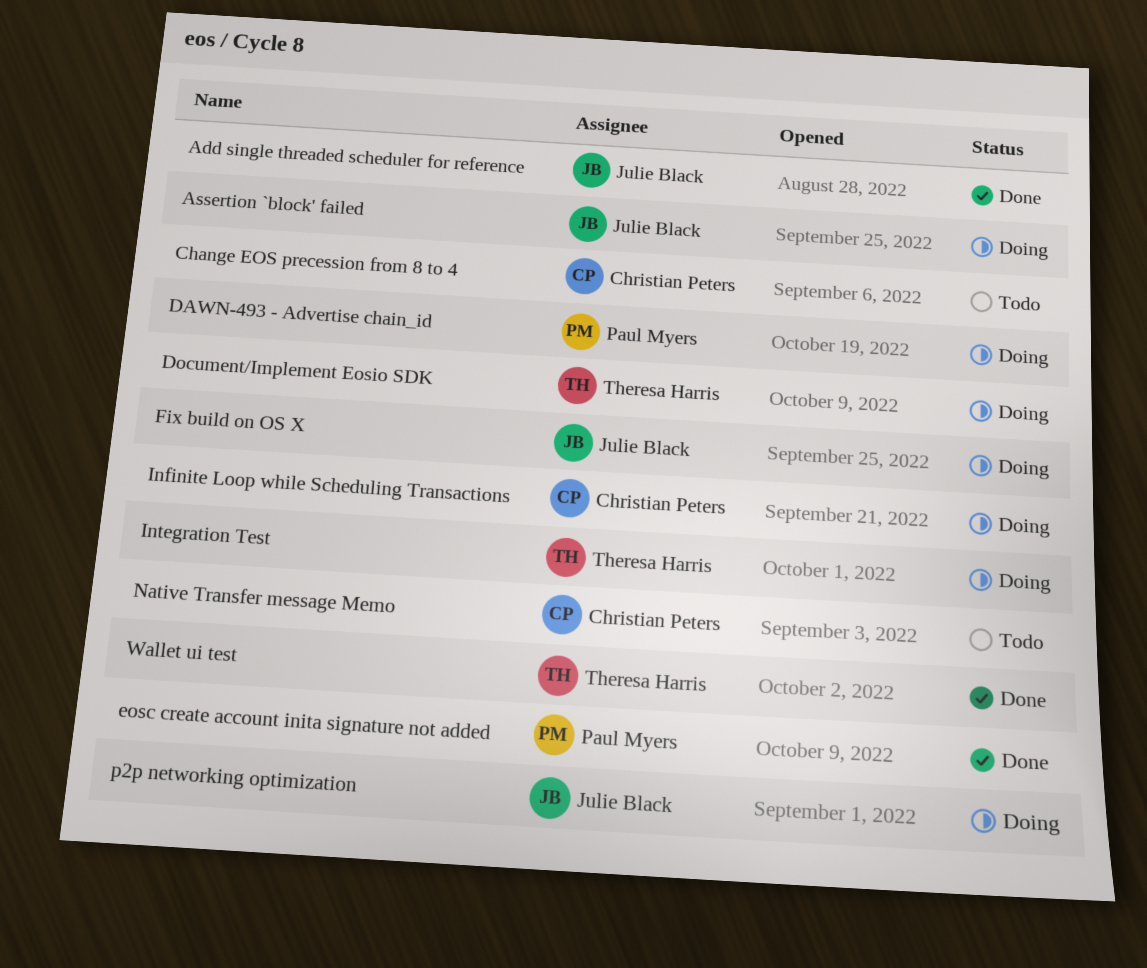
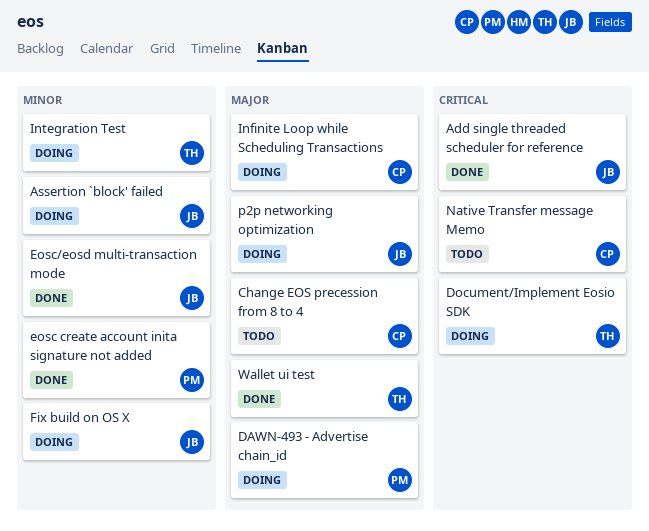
Eosc/eosd multi-transaction mode: none -> present

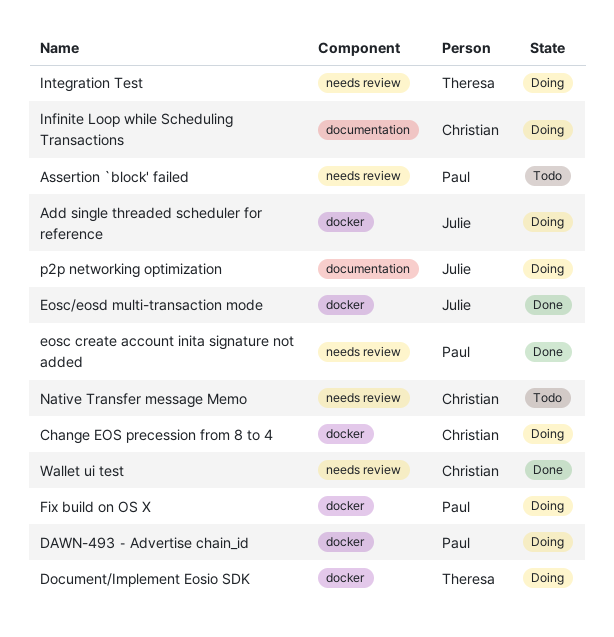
Add single threaded scheduler for reference, status: Done -> Doing
Assertion `block' failed, status: Doing -> Todo
Assertion `block' failed, owner: Julie -> Paul
Change EOS precession from 8 to 4, status: Todo -> Doing
Fix build on OS X, owner: Julie -> Paul
Wallet ui test, owner: Theresa -> Christian

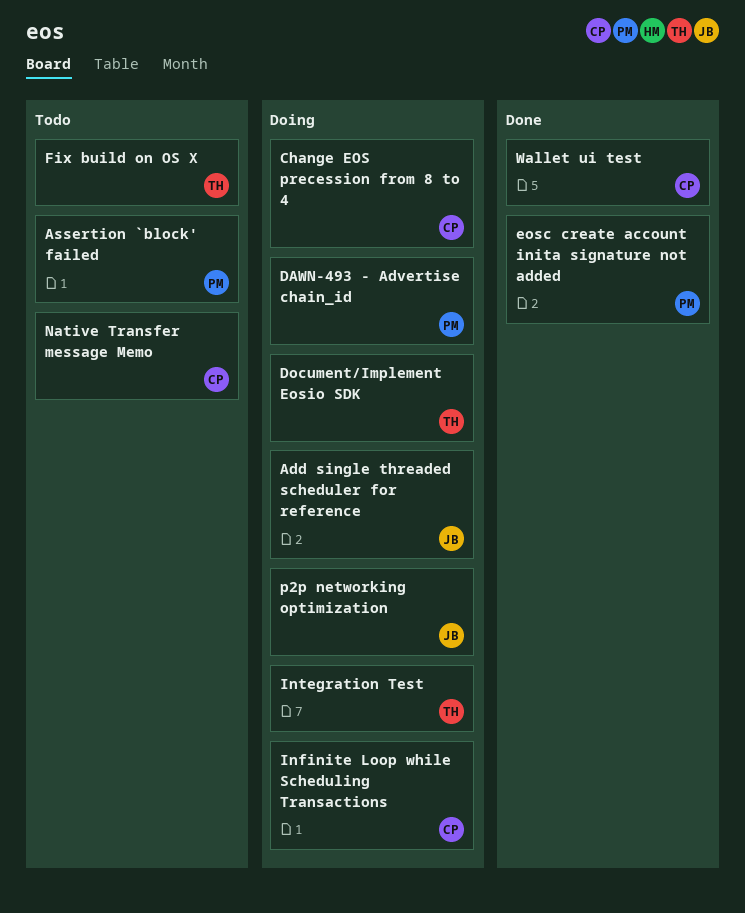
Eosc/eosd multi-transaction mode: present -> none
Fix build on OS X, status: Doing -> Todo
Fix build on OS X, owner: Paul -> Theresa

